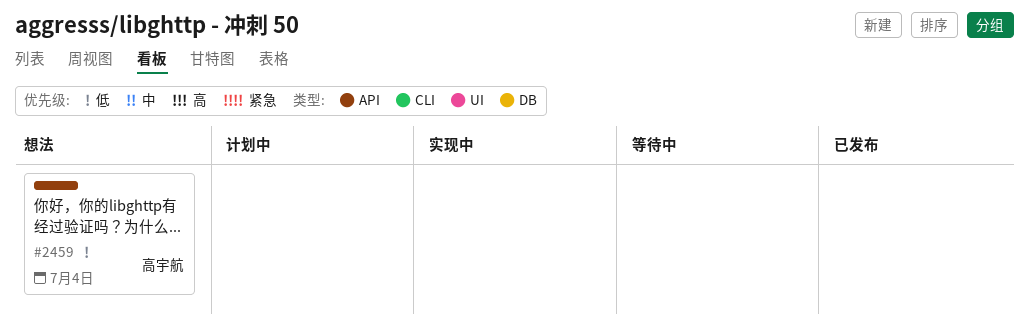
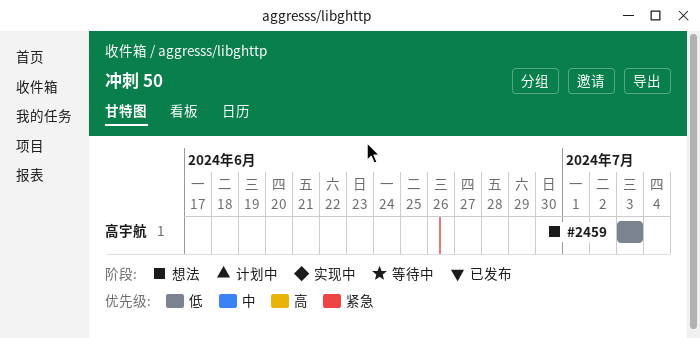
#2459, due: Jul 4 -> Jul 3

